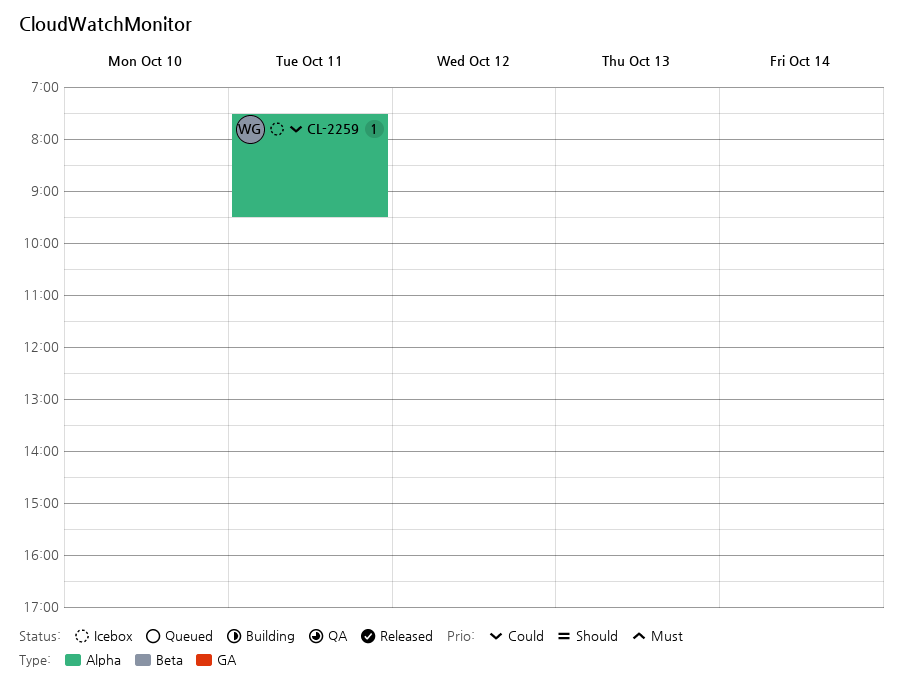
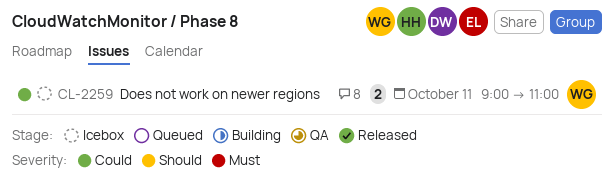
CL-2259, estimate: 1 -> 2
CL-2259, begins: 07:30 -> 09:00
CL-2259, ends: 09:30 -> 11:00

